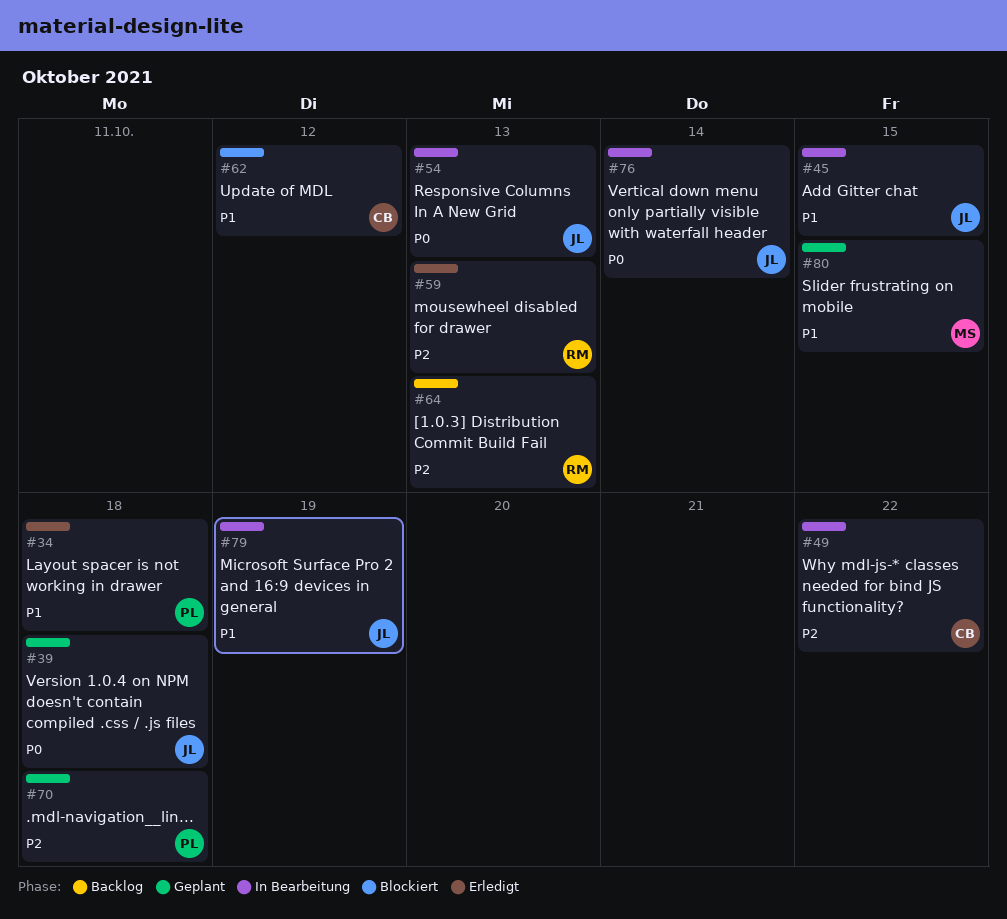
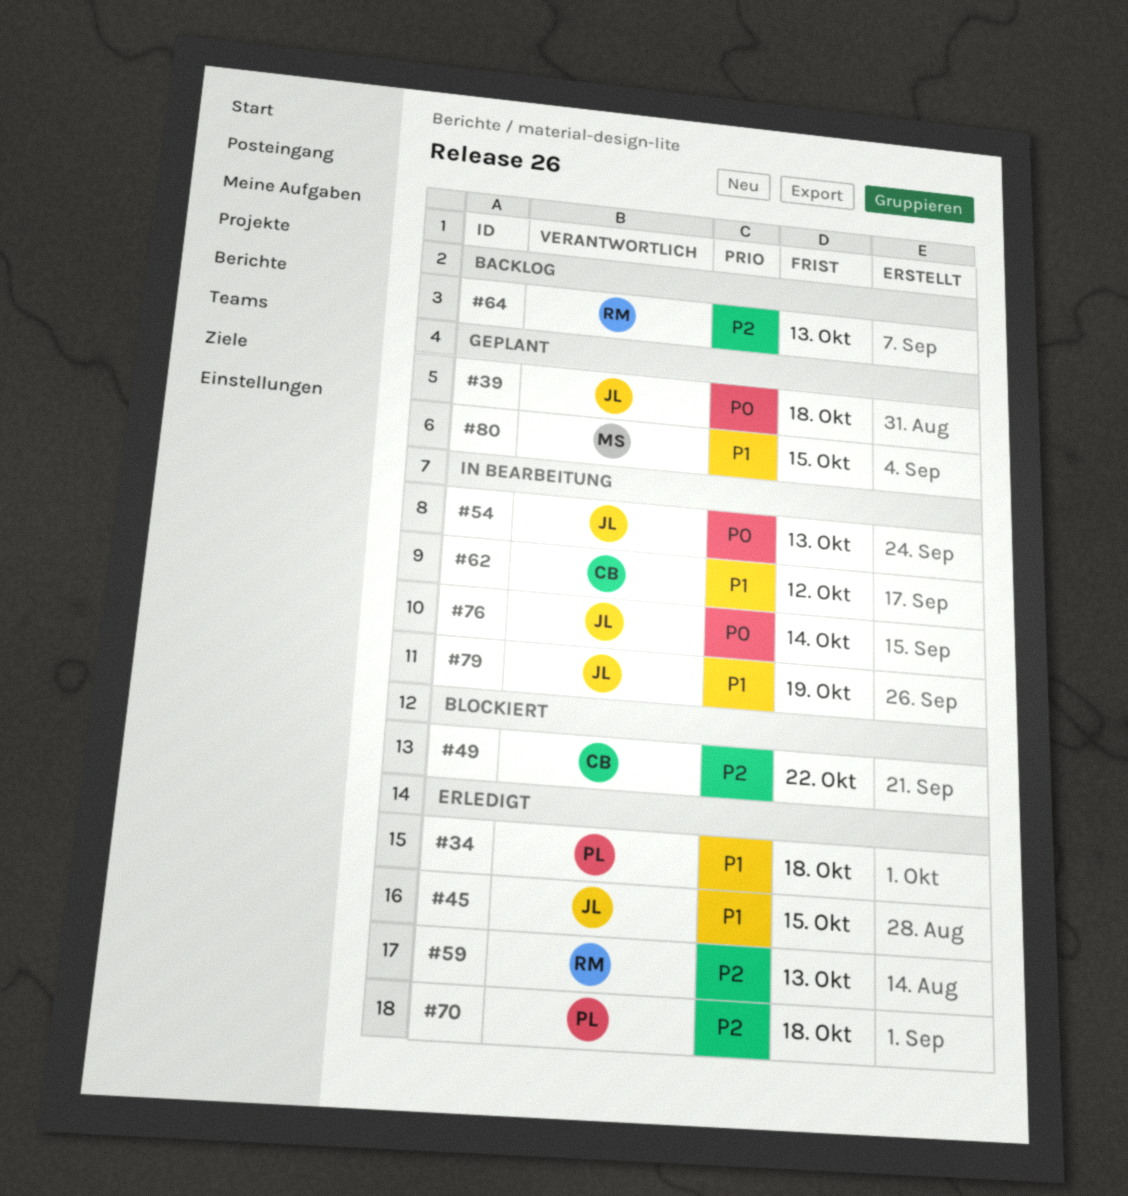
#45, status: In Bearbeitung -> Erledigt
#49, status: In Bearbeitung -> Blockiert
#62, status: Blockiert -> In Bearbeitung
#70, status: Geplant -> Erledigt

